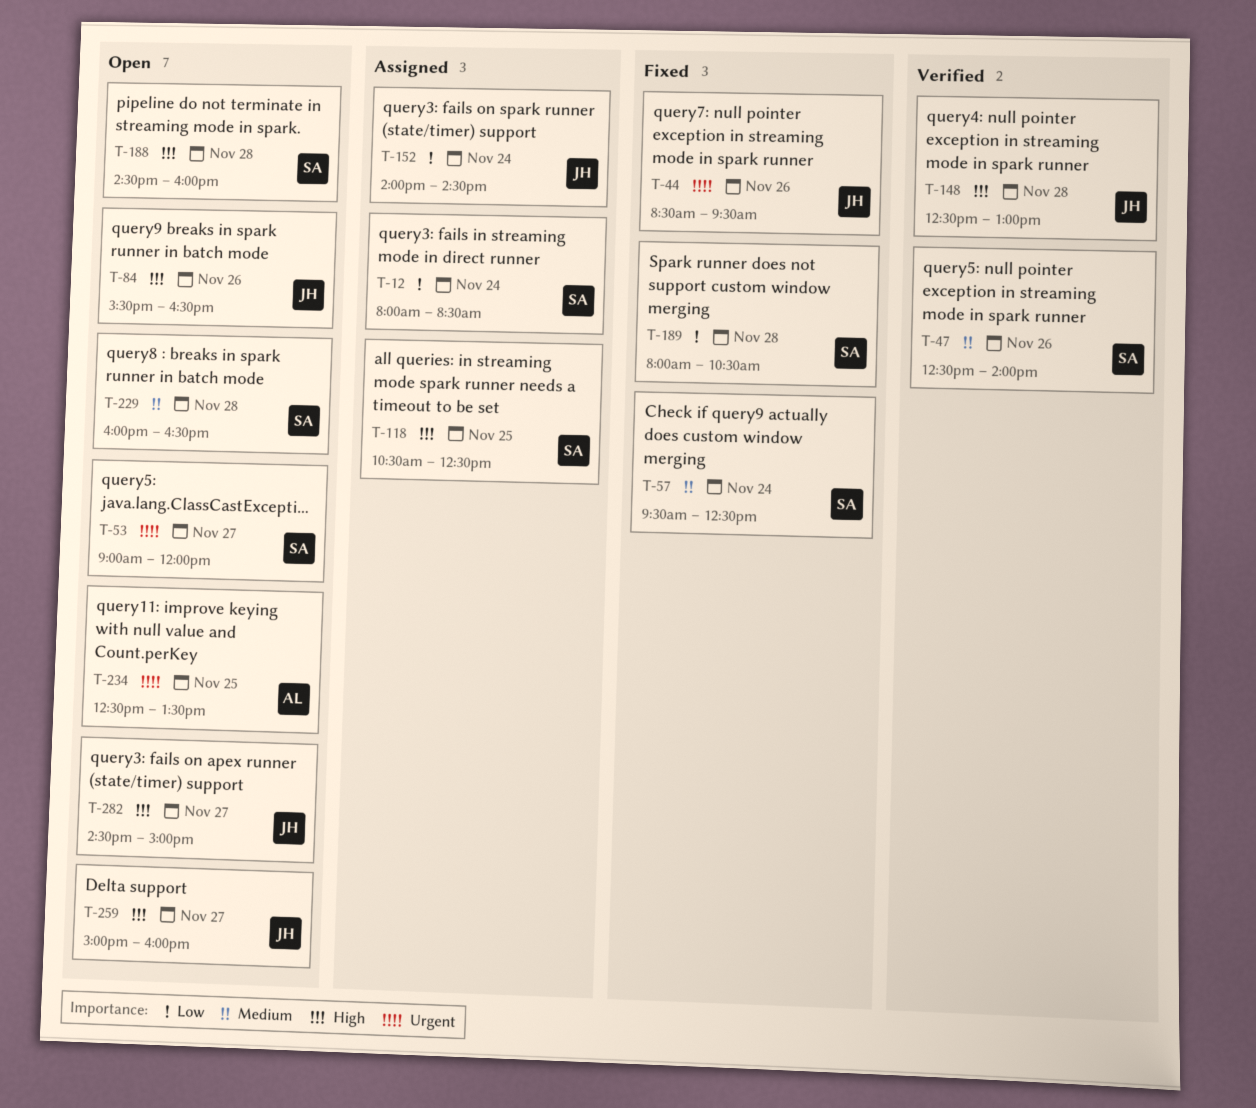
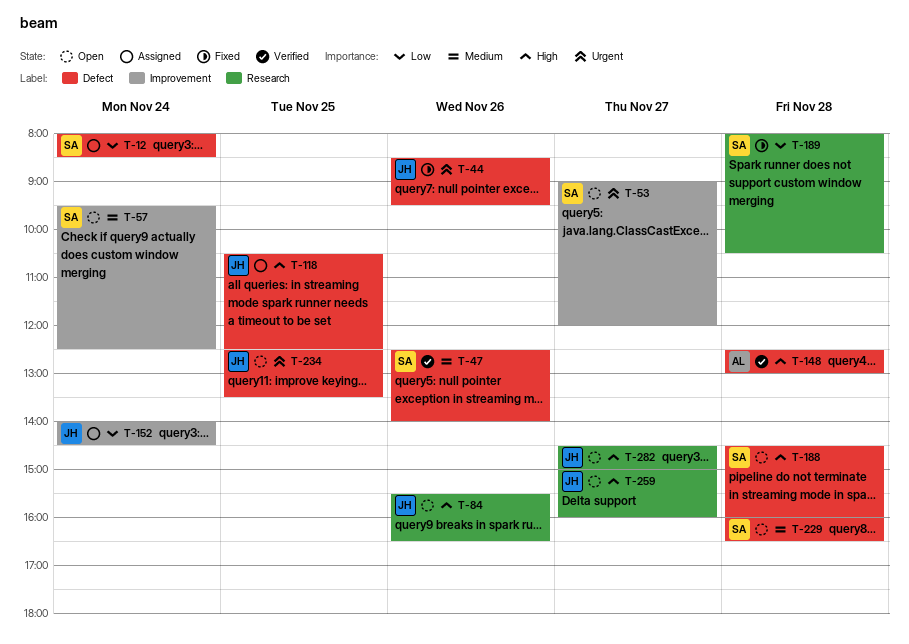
T-57, status: Fixed -> Open
T-118, owner: SA -> JH
T-148, owner: JH -> AL
T-234, owner: AL -> JH

